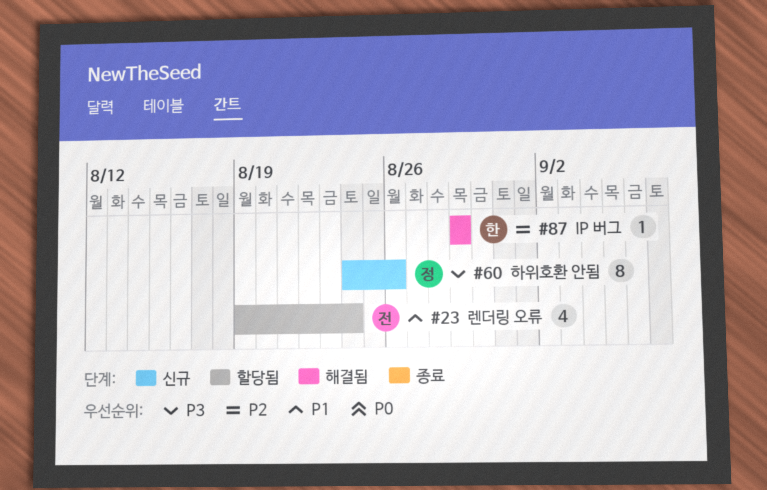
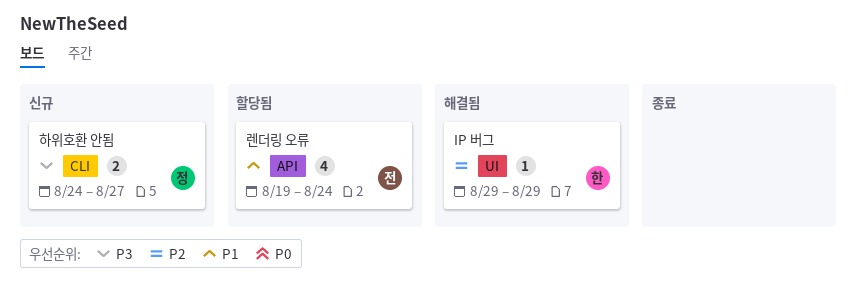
하위호환 안됨, estimate: 8 -> 2
하위호환 안됨, due: Aug 26 -> Aug 27

